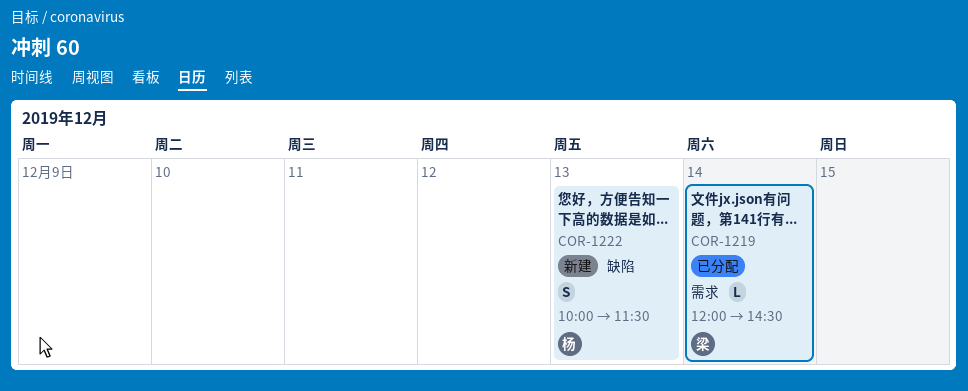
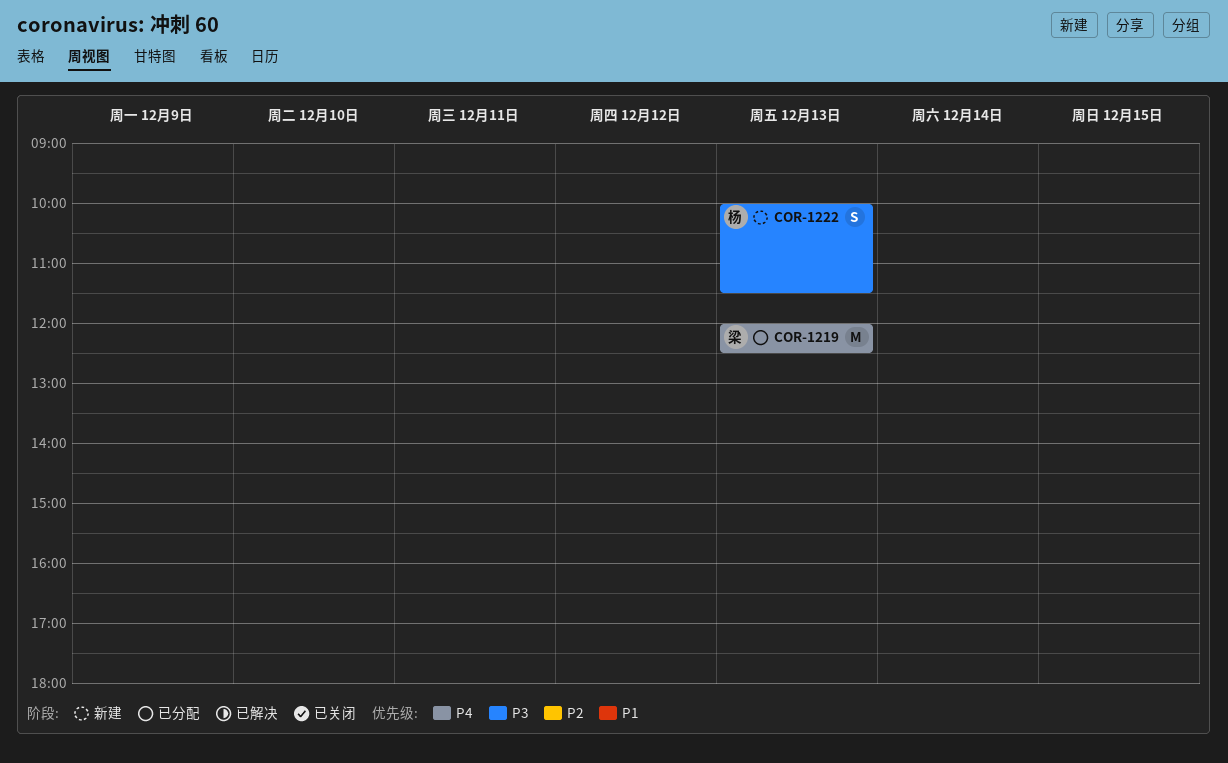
COR-1219, estimate: L -> M
COR-1219, day: Dec 14 -> Dec 13
COR-1219, ends: 14:30 -> 12:30

